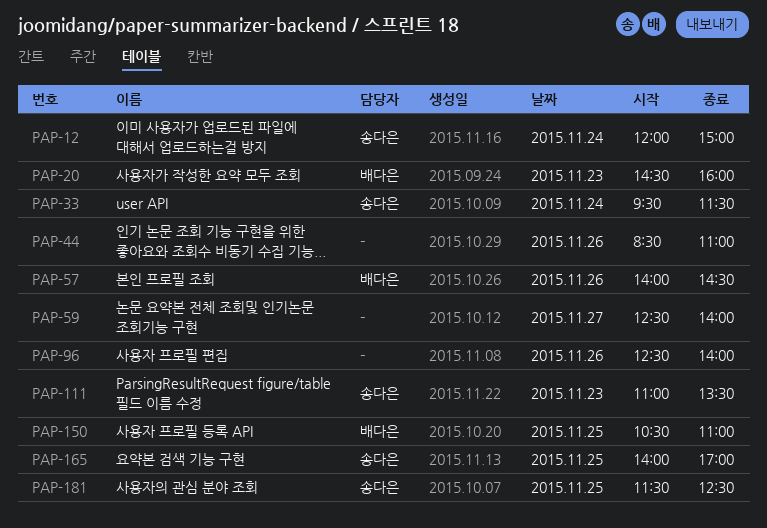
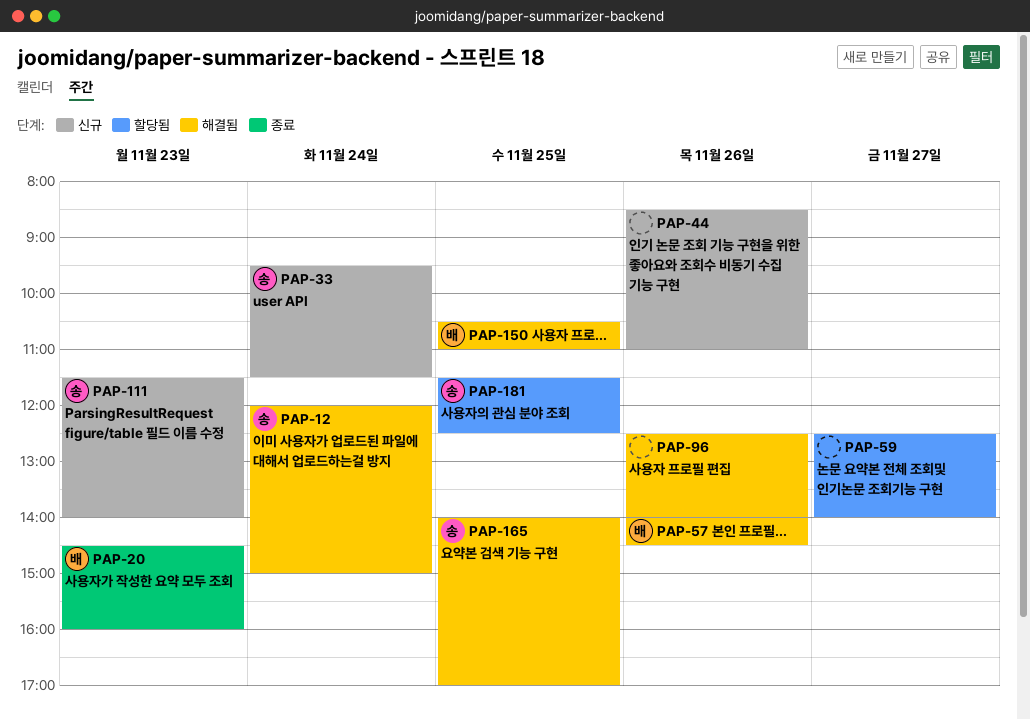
PAP-111, begins: 11:00 -> 11:30
PAP-111, ends: 13:30 -> 14:00

